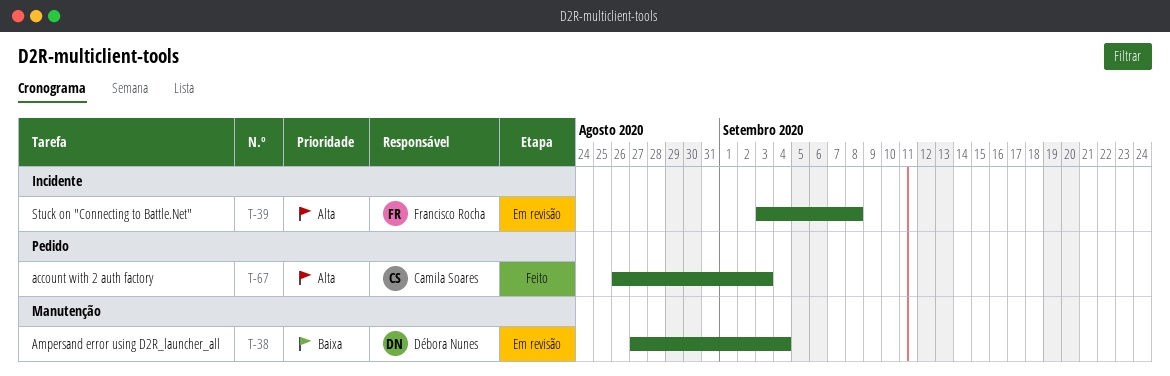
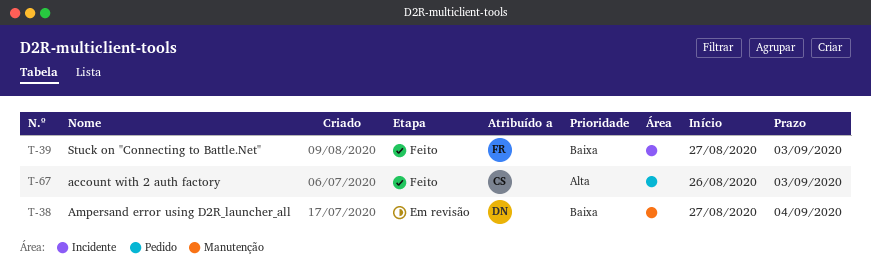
T-39, status: Em revisão -> Feito
T-39, priority: Alta -> Baixa
T-39, start: Sep 3 -> Aug 27
T-39, due: Sep 8 -> Sep 3

